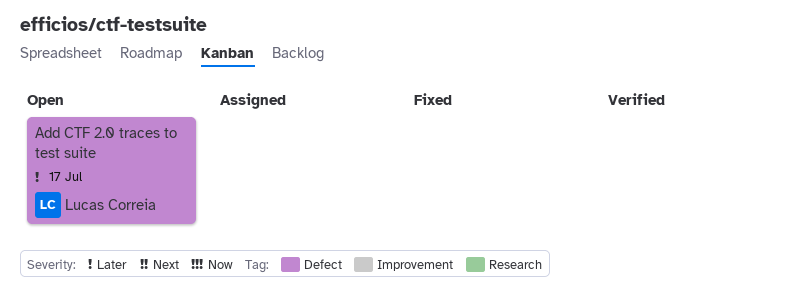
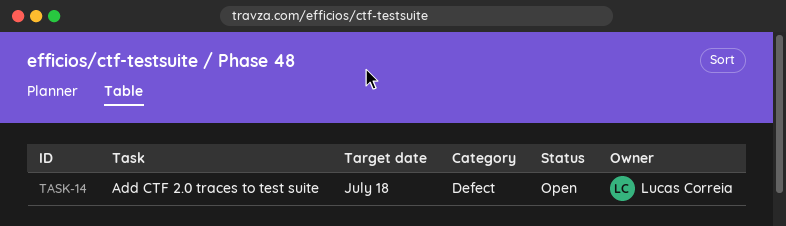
Add CTF 2.0 traces to test suite, due: Jul 17 -> Jul 18

